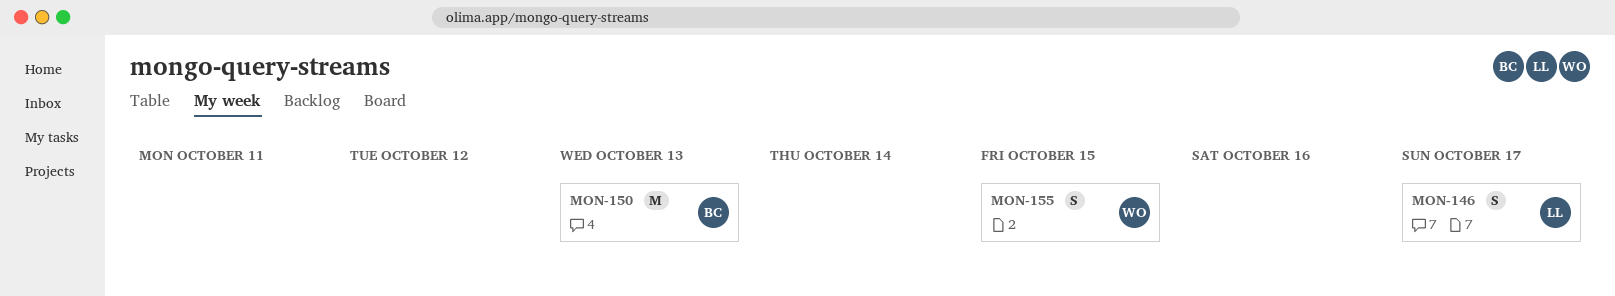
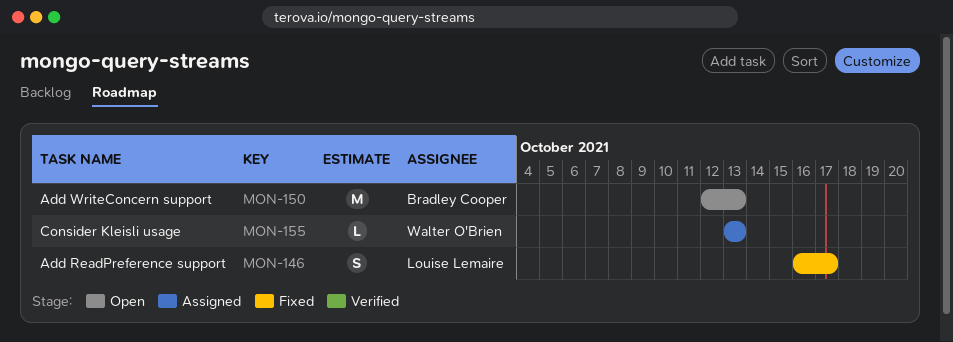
MON-155, estimate: S -> L
MON-155, due: Oct 15 -> Oct 13

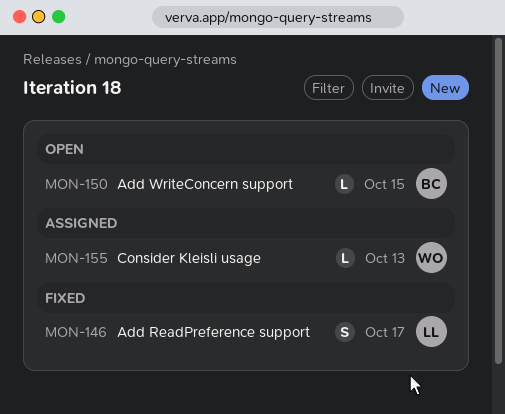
MON-150, estimate: M -> L
MON-150, due: Oct 13 -> Oct 15

